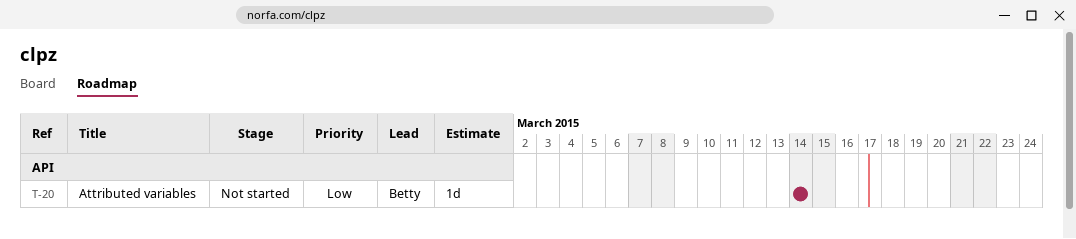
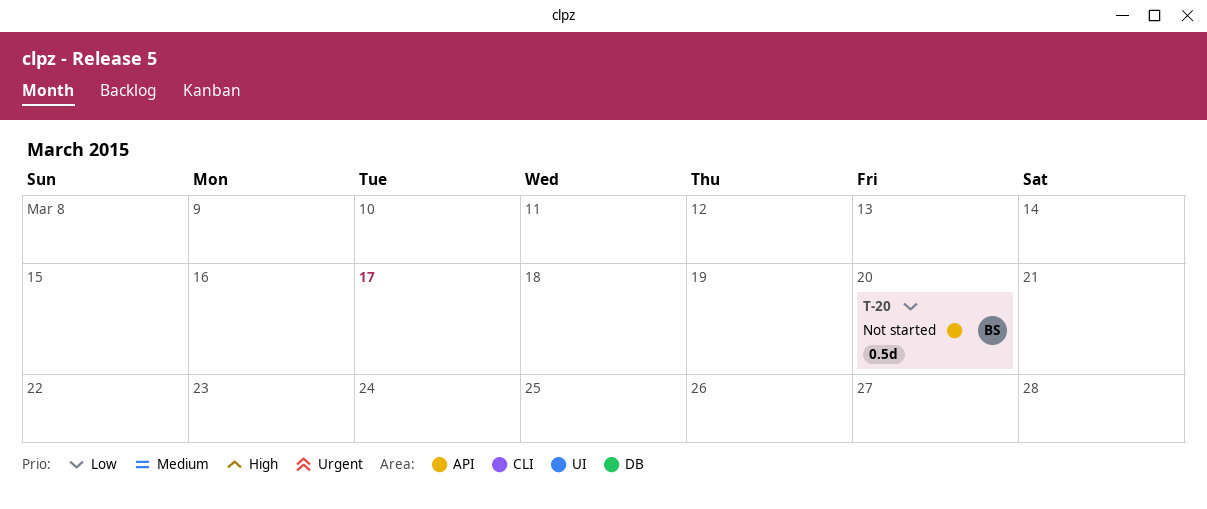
T-20, estimate: 1d -> 0.5d
T-20, due: Mar 14 -> Mar 20

